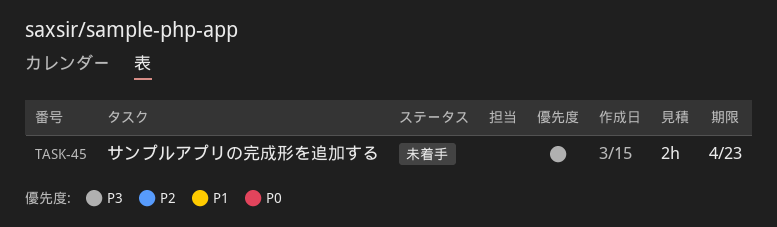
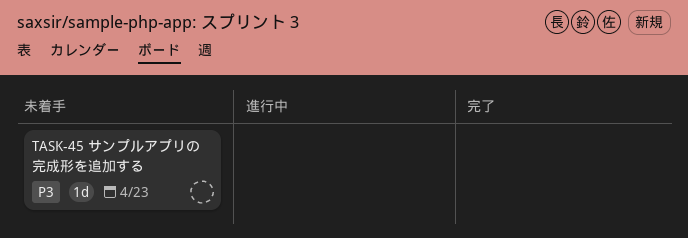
TASK-45, estimate: 2h -> 1d

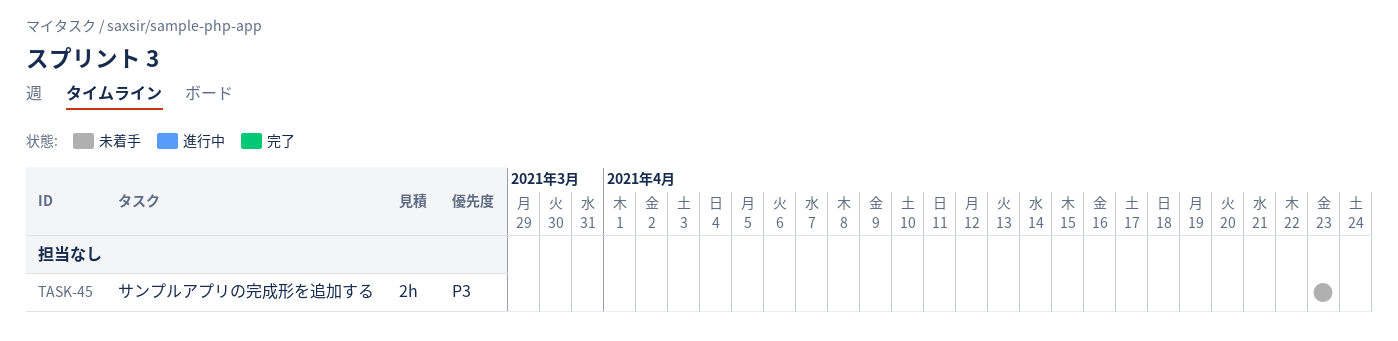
TASK-45, estimate: 1d -> 2h

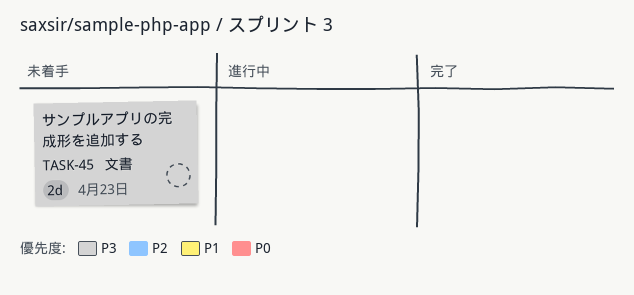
TASK-45, estimate: 2h -> 2d

